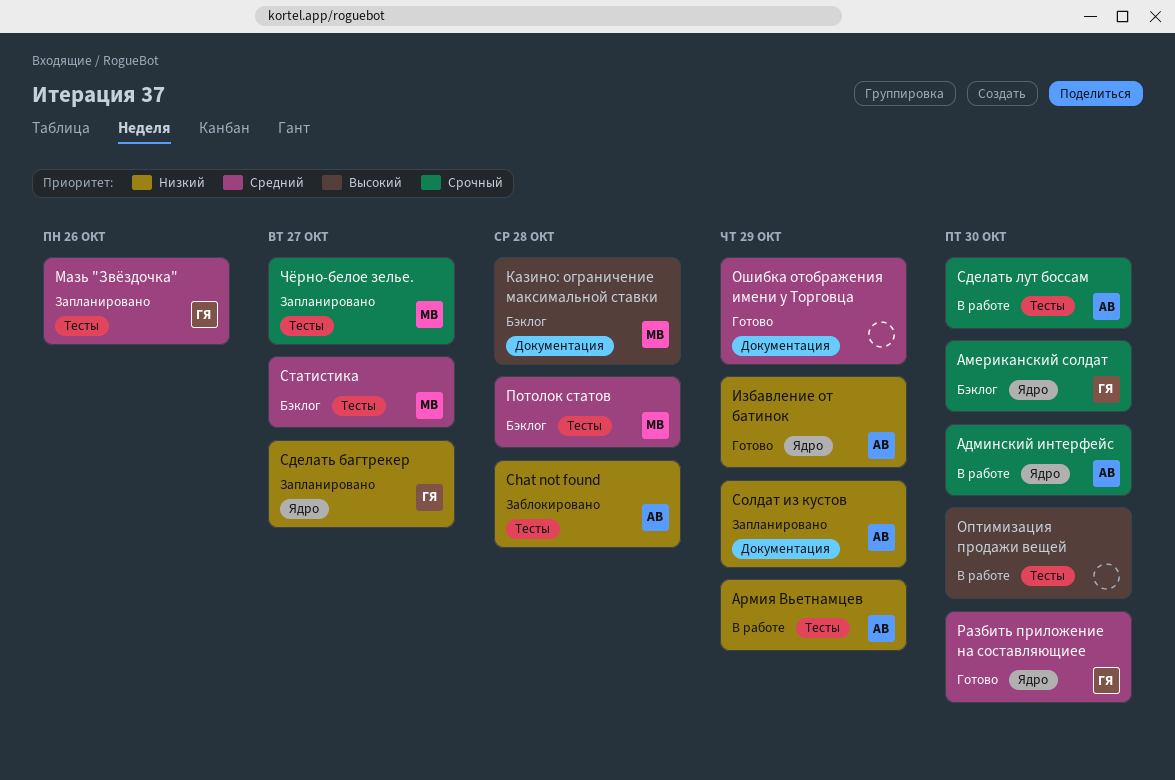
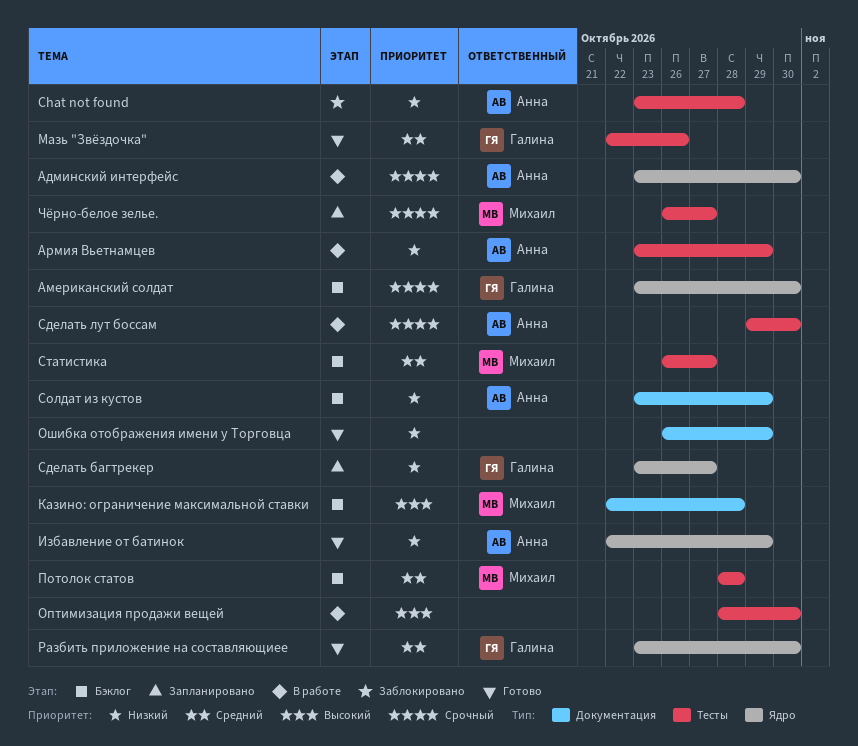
Мазь "Звёздочка", status: Запланировано -> Готово
Ошибка отображения имени у Торговца, priority: Средний -> Низкий
Солдат из кустов, status: Запланировано -> Бэклог

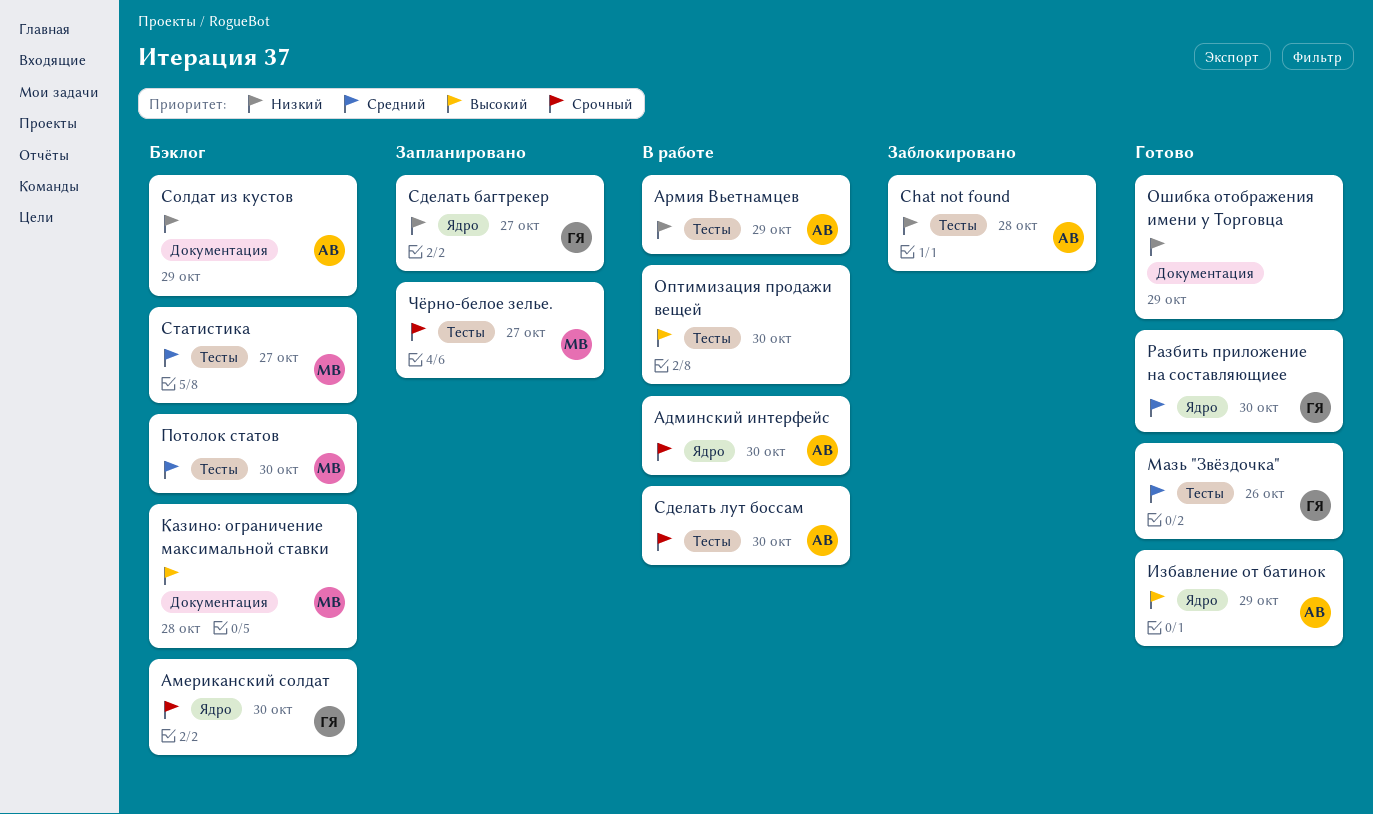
Избавление от батинок, priority: Низкий -> Высокий
Потолок статов, due: Oct 28 -> Oct 30

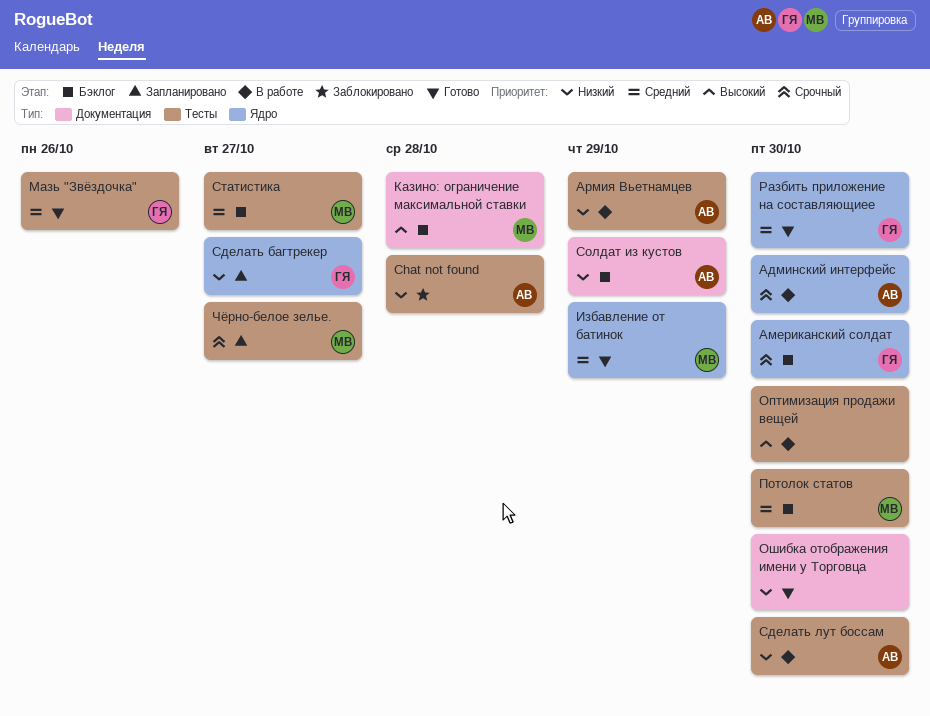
Избавление от батинок, owner: АВ -> МВ
Избавление от батинок, priority: Высокий -> Средний
Ошибка отображения имени у Торговца, due: Oct 29 -> Oct 30
Сделать лут боссам, priority: Срочный -> Низкий

